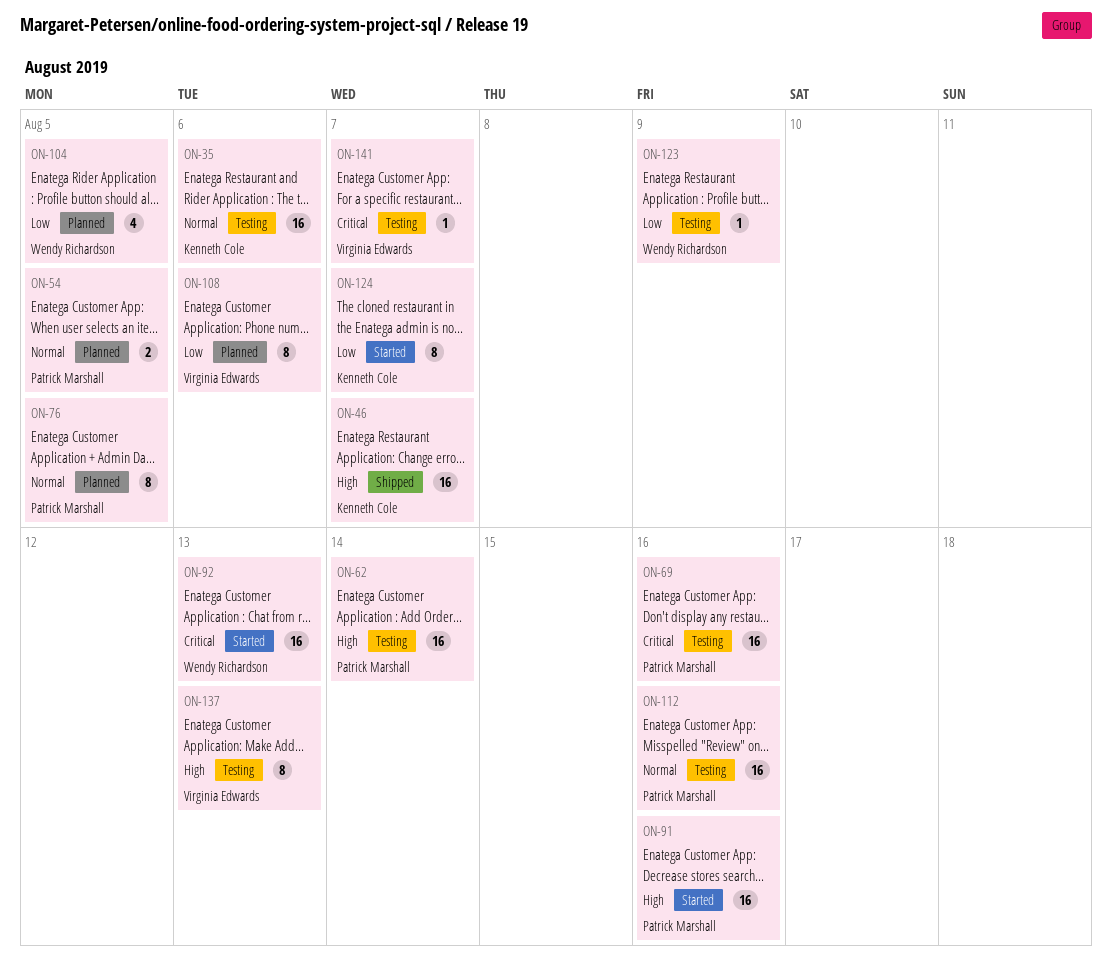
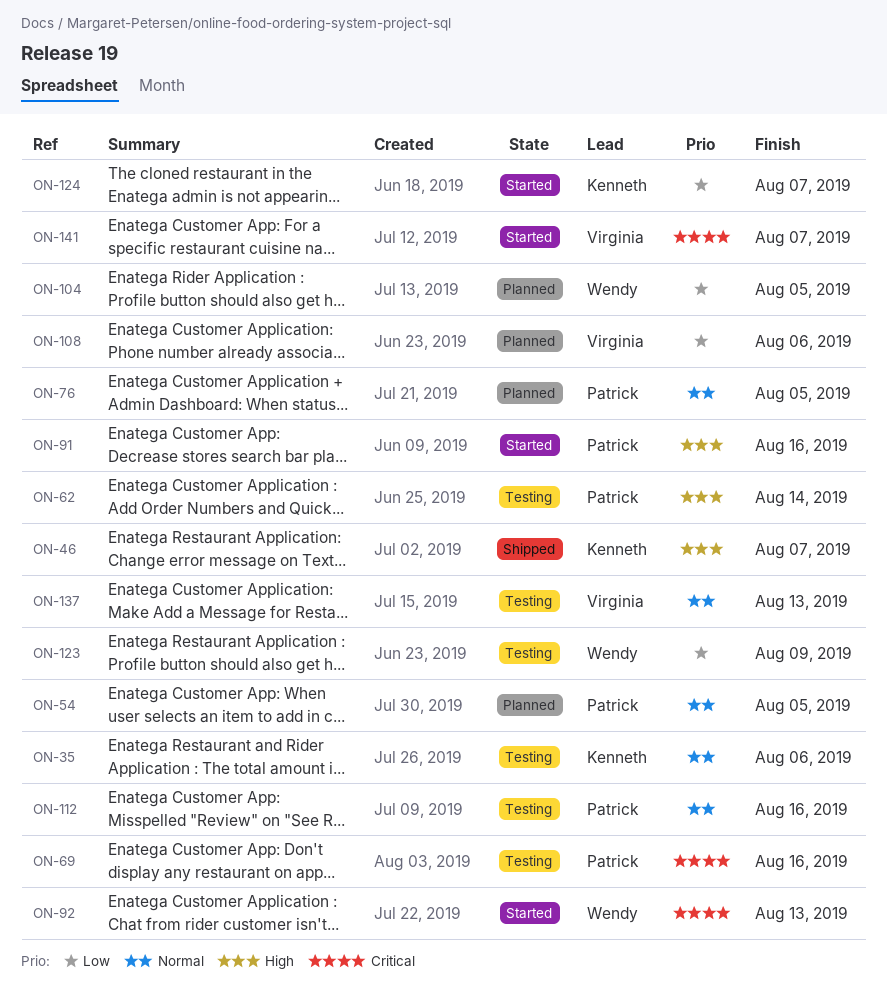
ON-137, priority: High -> Normal
ON-141, status: Testing -> Started

